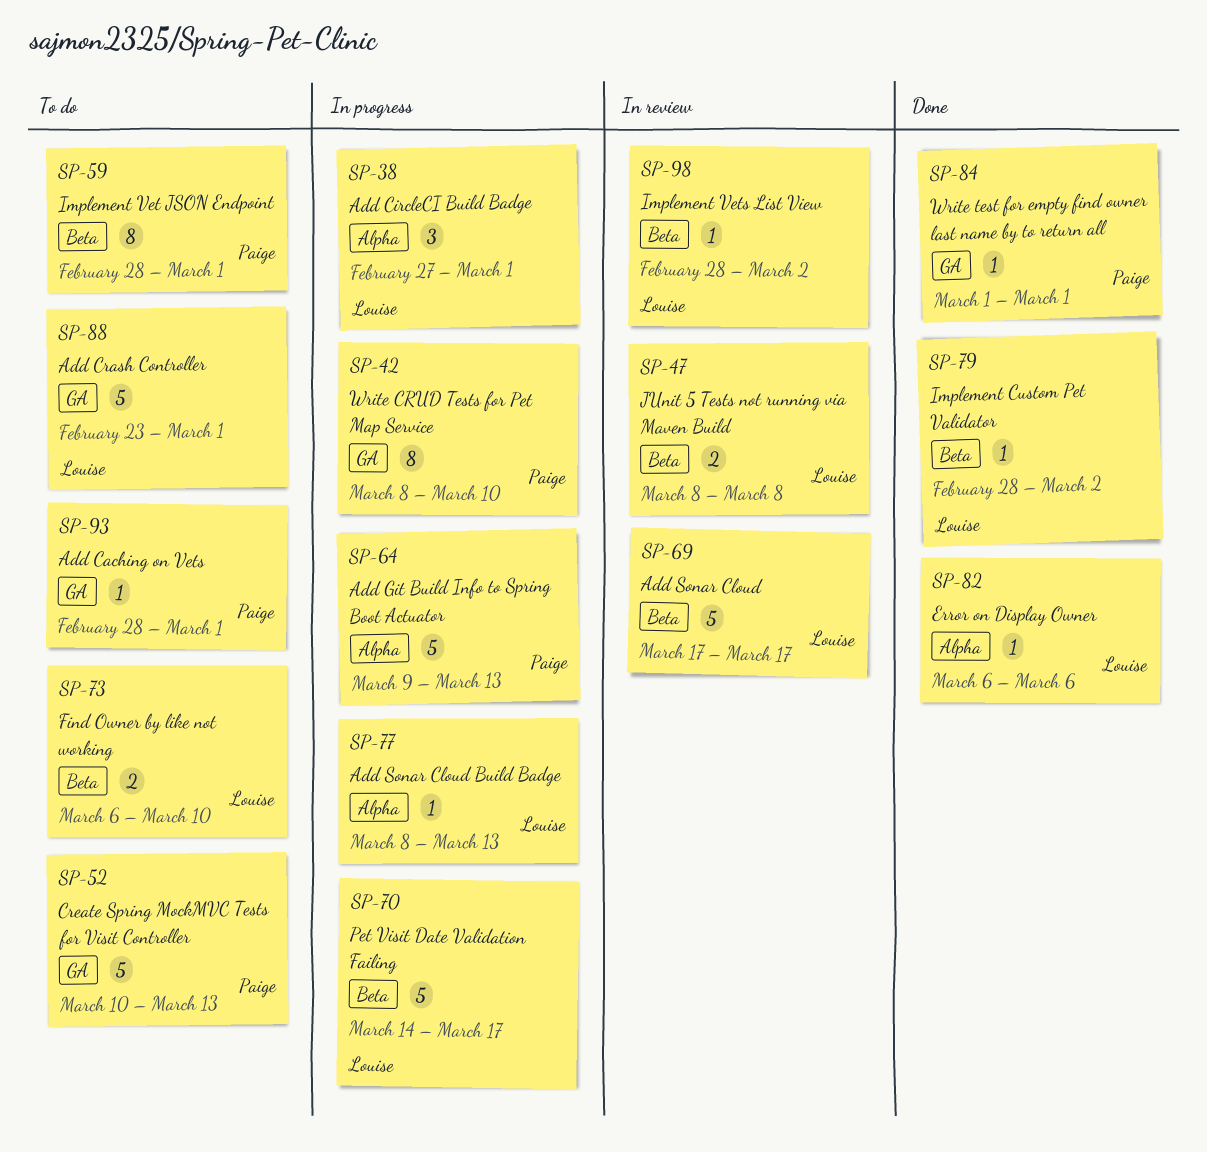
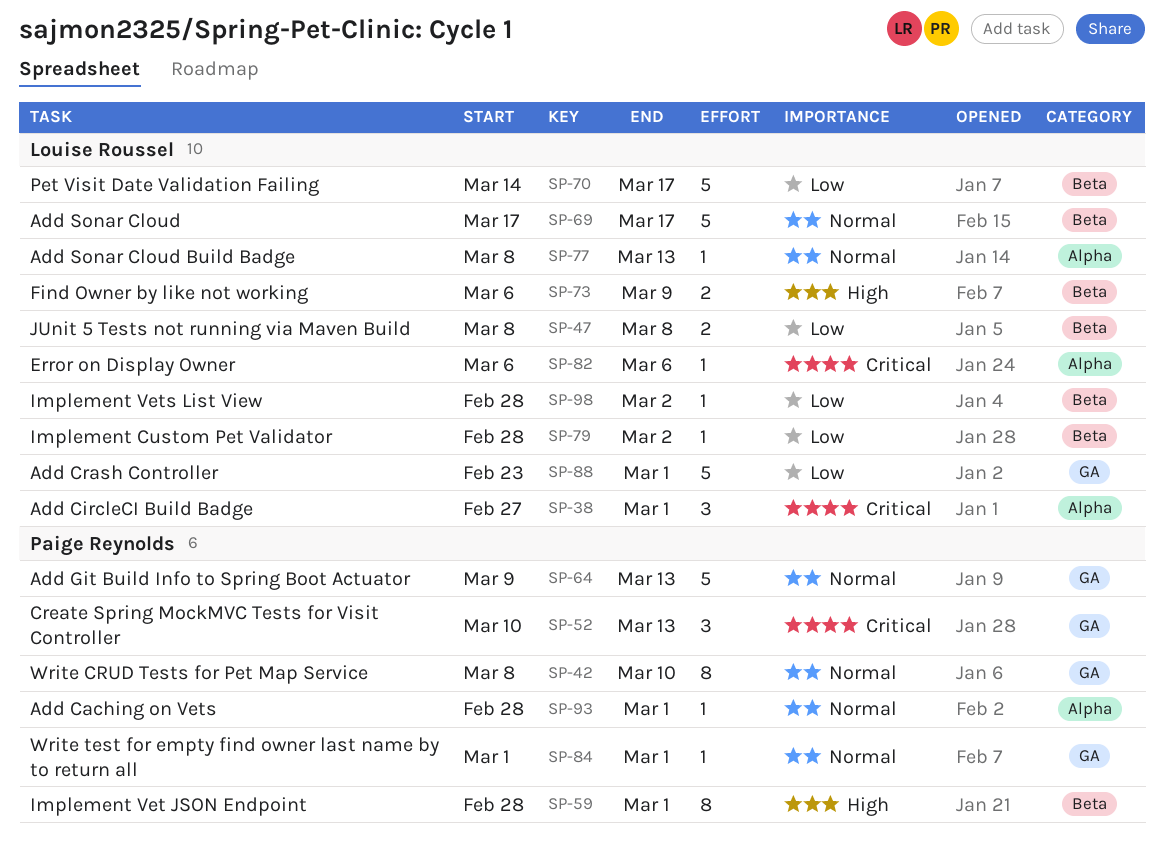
SP-52, estimate: 5 -> 3
SP-64, label: Alpha -> GA
SP-73, due: Mar 10 -> Mar 9
SP-93, label: GA -> Alpha

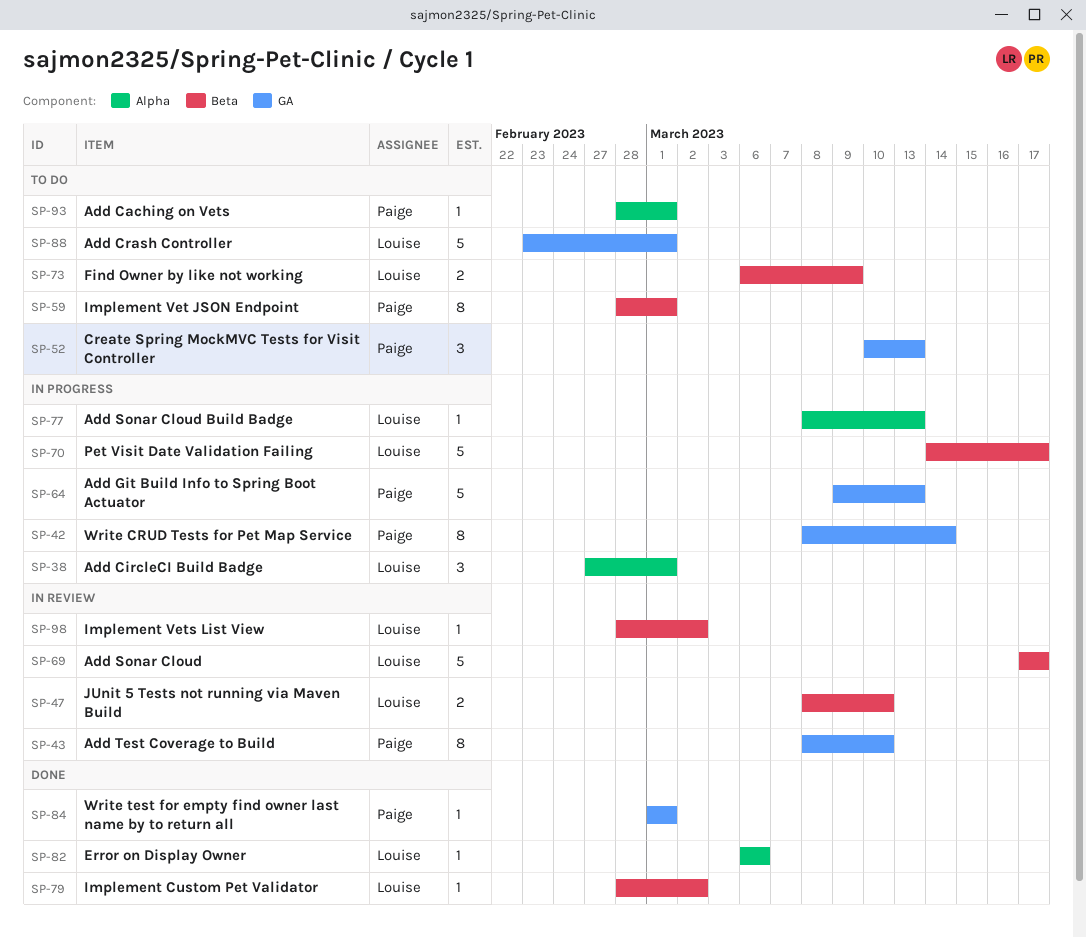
SP-42, due: Mar 10 -> Mar 14
SP-43: none -> present
SP-47, due: Mar 8 -> Mar 10

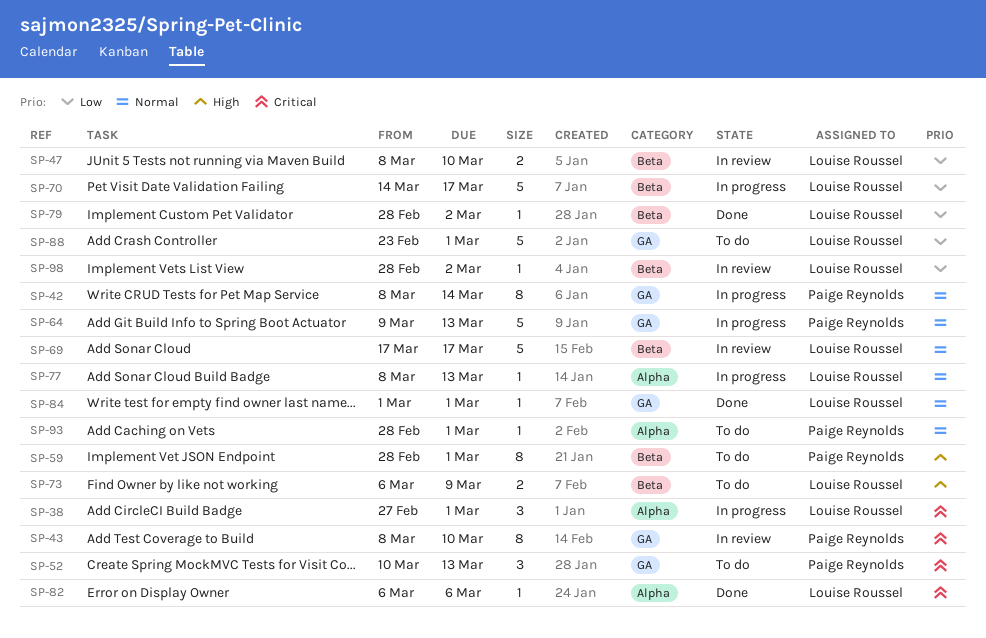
SP-84, owner: Paige Reynolds -> Louise Roussel

